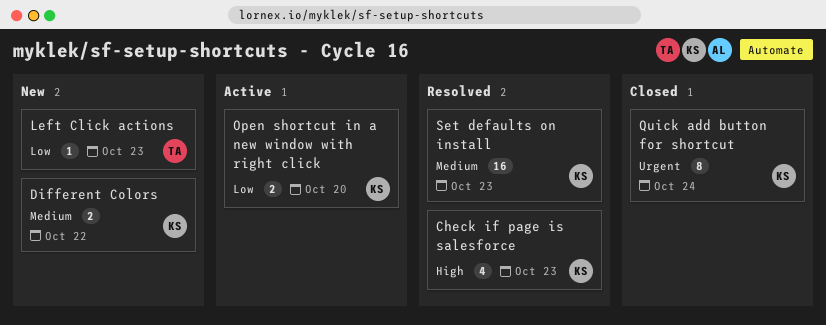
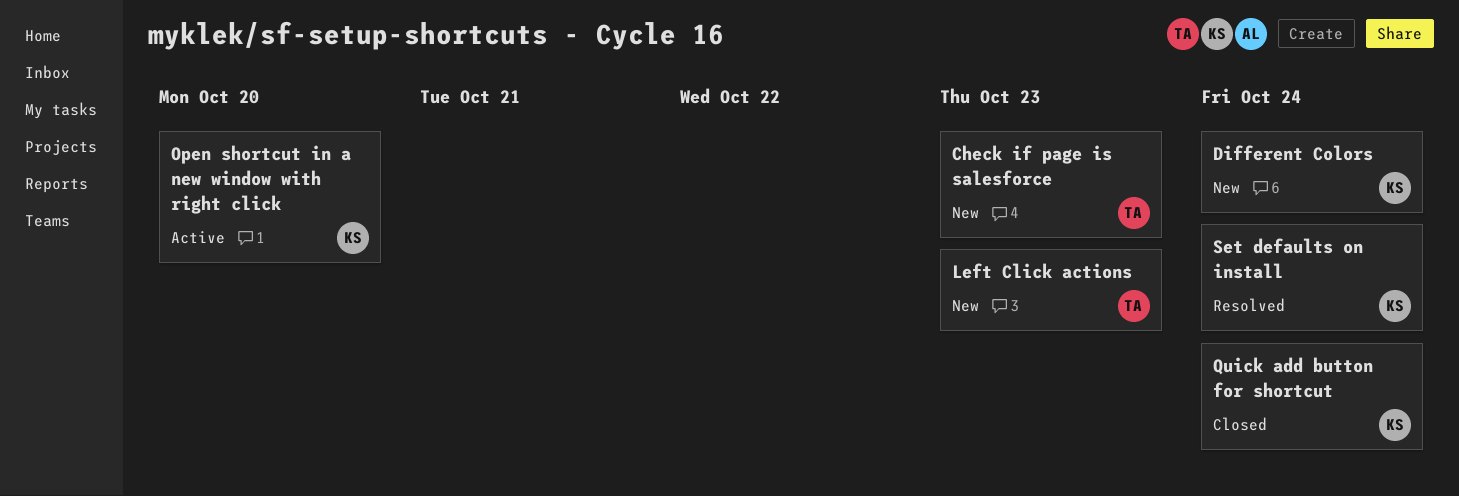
Check if page is salesforce, status: Resolved -> New
Check if page is salesforce, owner: KS -> TA
Different Colors, due: Oct 22 -> Oct 24
Set defaults on install, due: Oct 23 -> Oct 24

